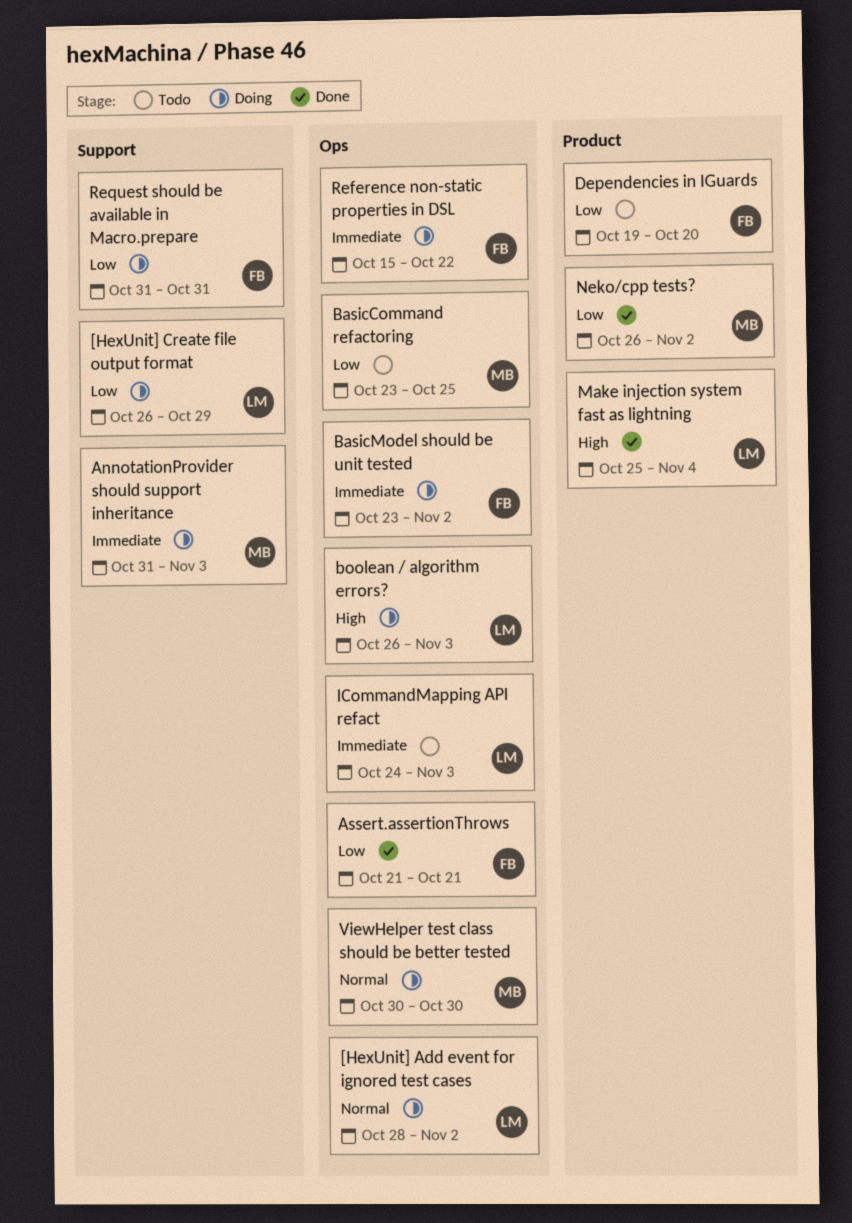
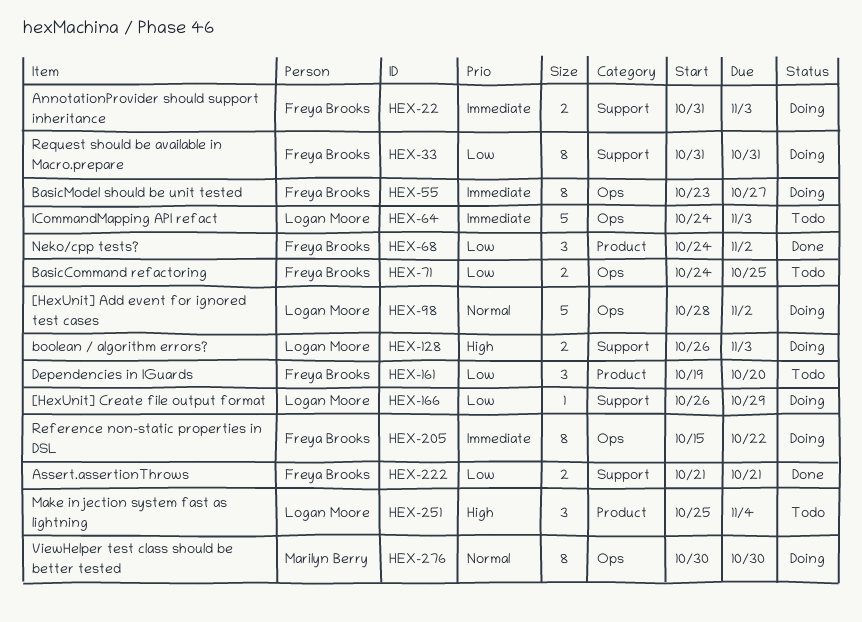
AnnotationProvider should support inheritance, owner: Marilyn Berry -> Freya Brooks
Assert.assertionThrows, label: Ops -> Support
BasicCommand refactoring, owner: Marilyn Berry -> Freya Brooks
BasicCommand refactoring, start: Oct 23 -> Oct 24
BasicModel should be unit tested, due: Nov 2 -> Oct 27
boolean / algorithm errors?, label: Ops -> Support
Make injection system fast as lightning, status: Done -> Todo
Neko/cpp tests?, owner: Marilyn Berry -> Freya Brooks
Neko/cpp tests?, start: Oct 26 -> Oct 24

